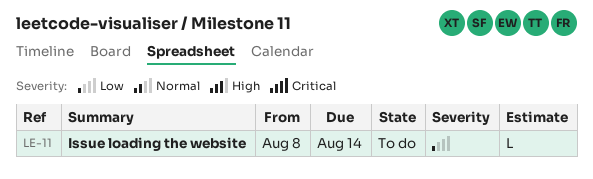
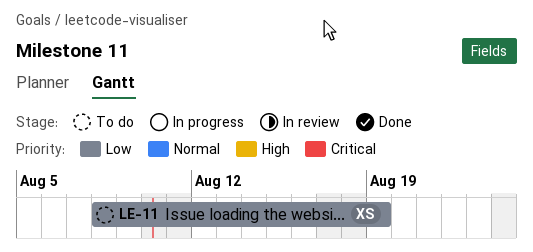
LE-11, estimate: L -> XS
LE-11, due: Aug 14 -> Aug 19

